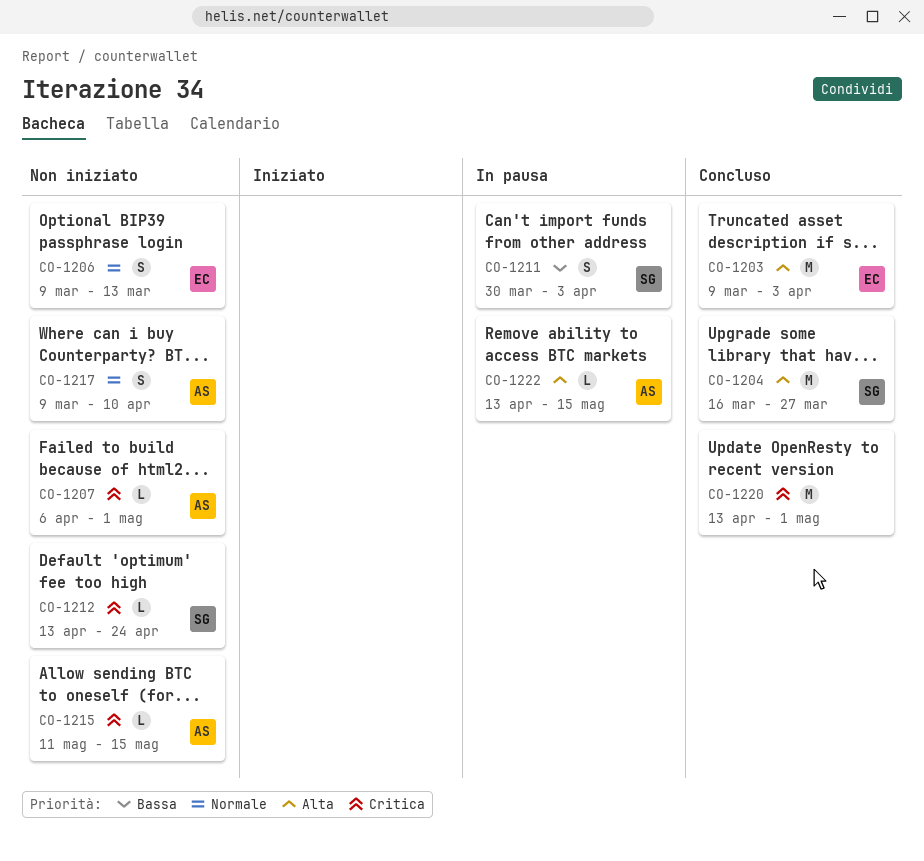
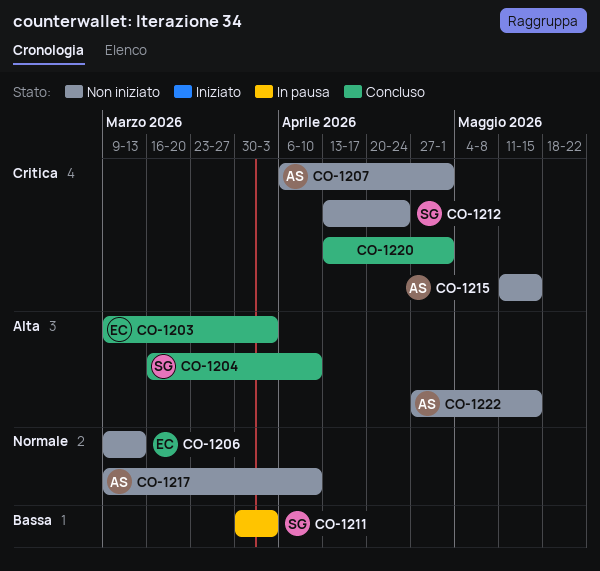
CO-1204, due: Mar 27 -> Apr 10
CO-1222, status: In pausa -> Non iniziato
CO-1222, start: Apr 13 -> Apr 27

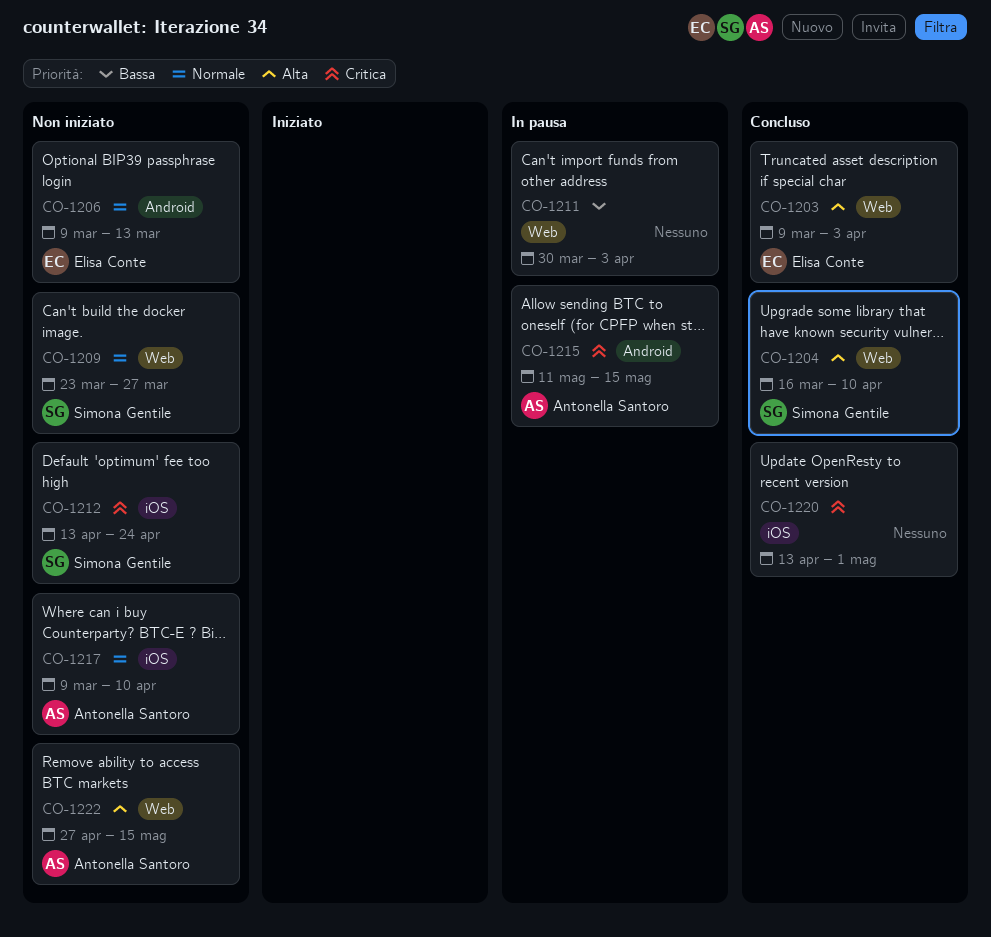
CO-1207: present -> none
CO-1209: none -> present
CO-1211, owner: Simona Gentile -> none
CO-1215, status: Non iniziato -> In pausa

